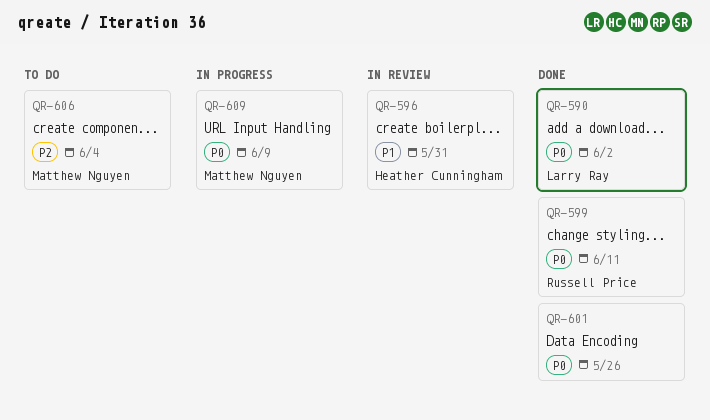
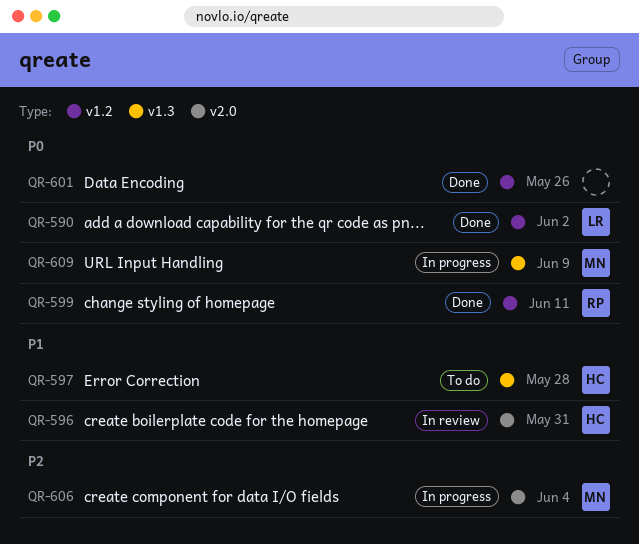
QR-597: none -> present
QR-606, status: To do -> In progress

